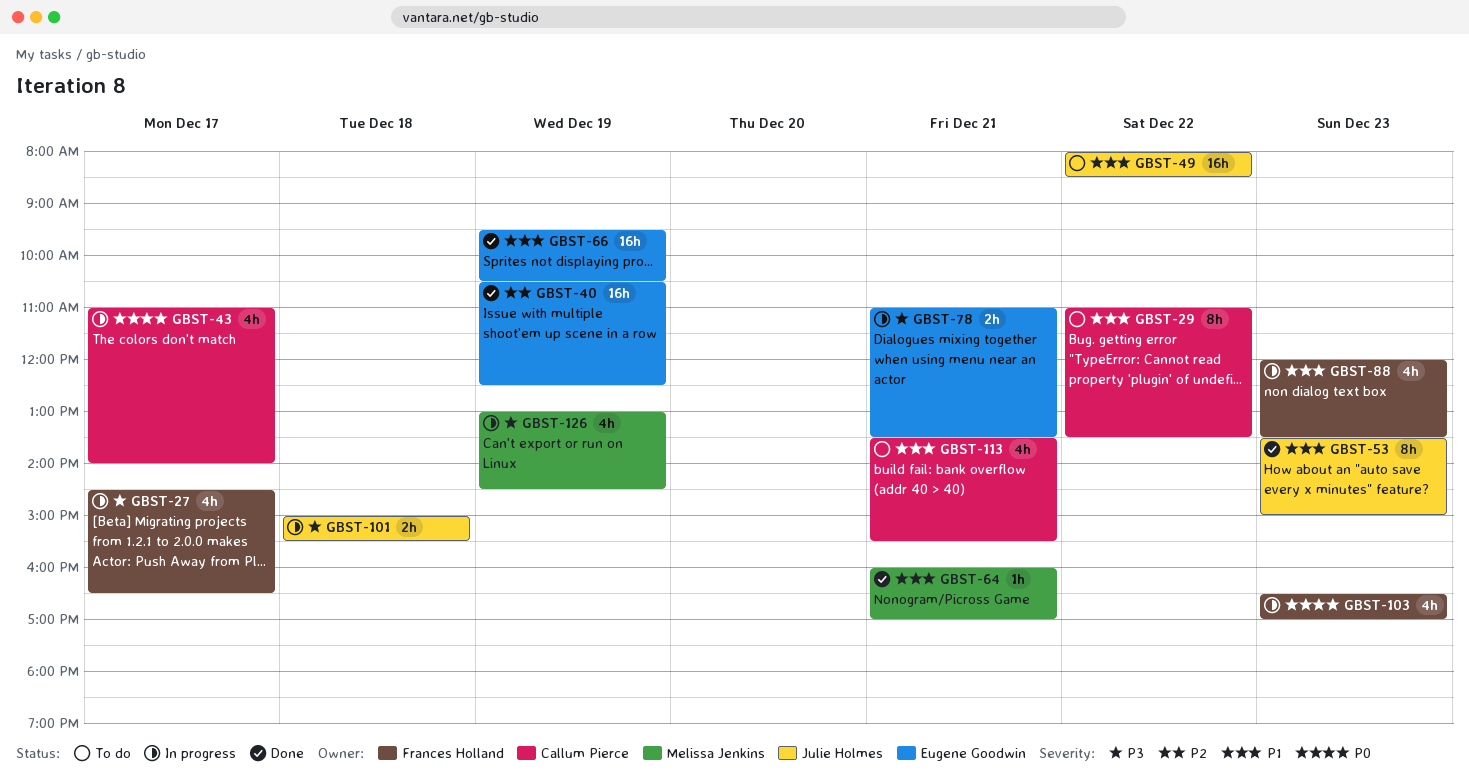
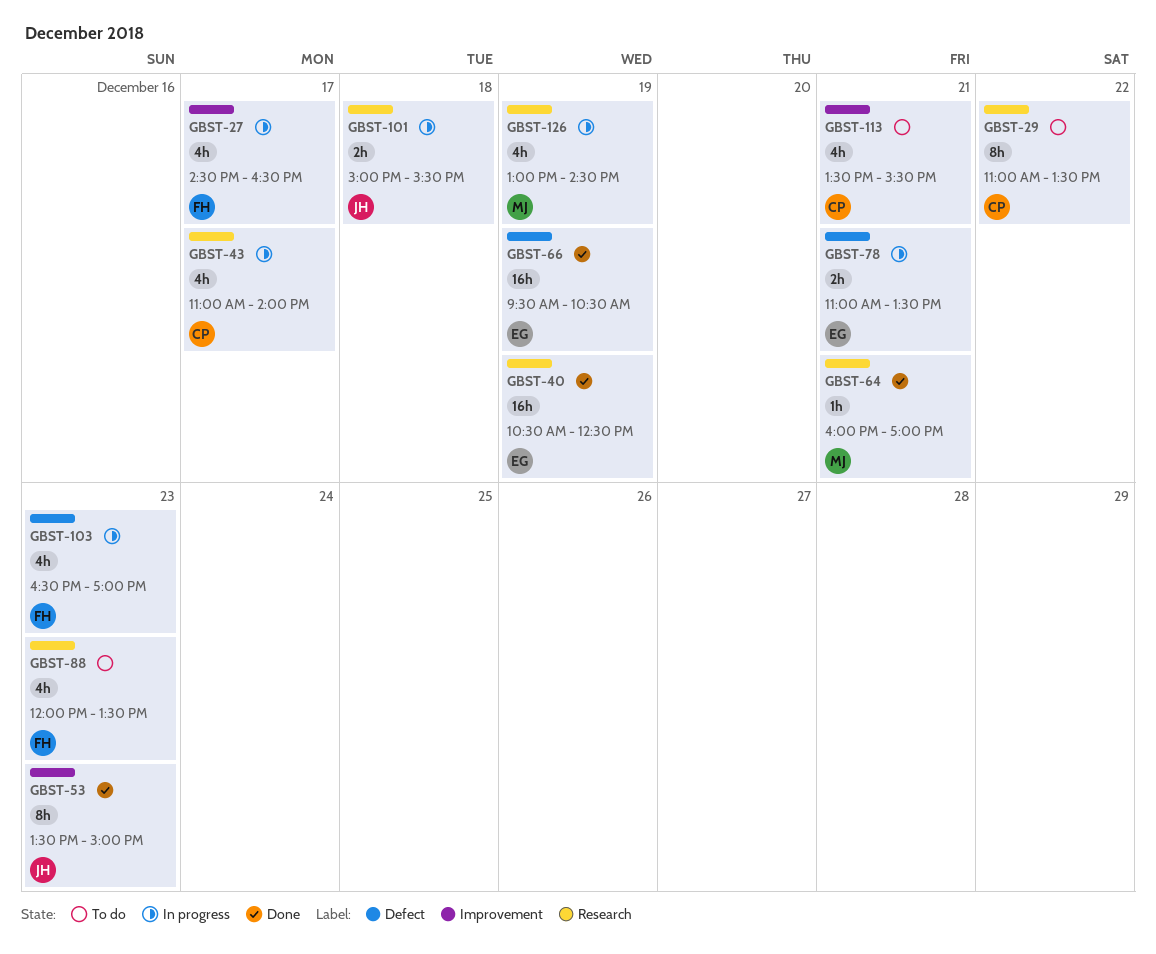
GBST-49: present -> none
GBST-88, status: In progress -> To do

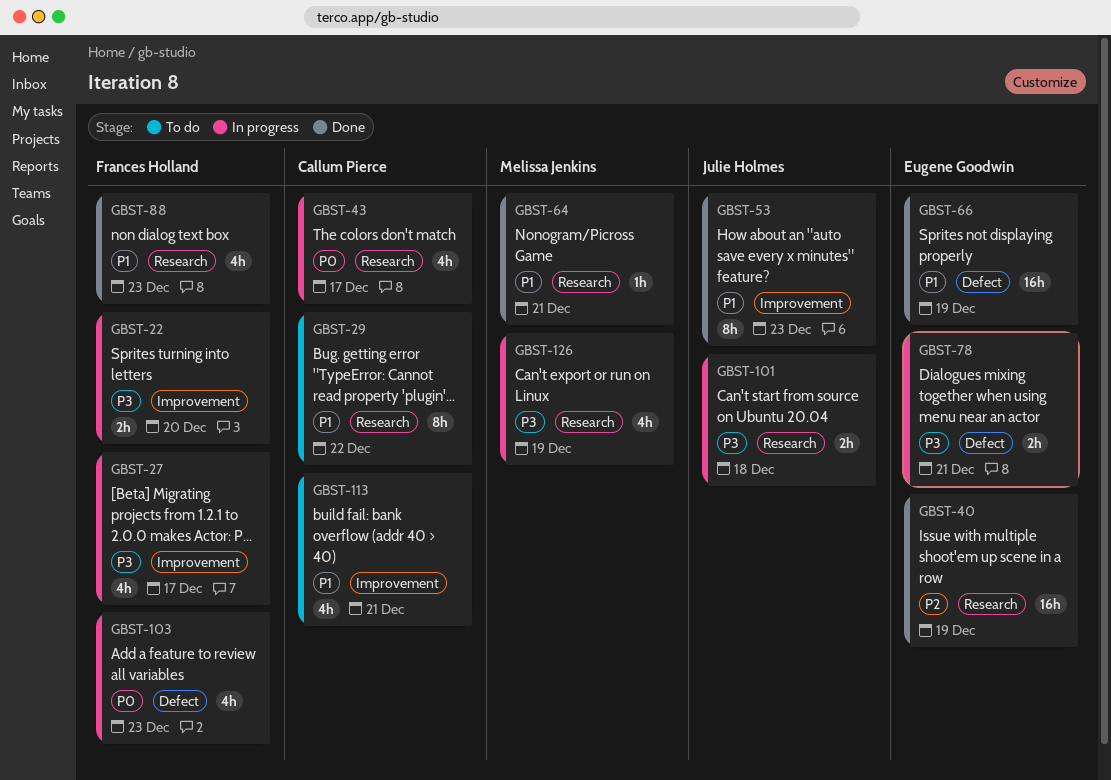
GBST-22: none -> present
GBST-88, status: To do -> Done

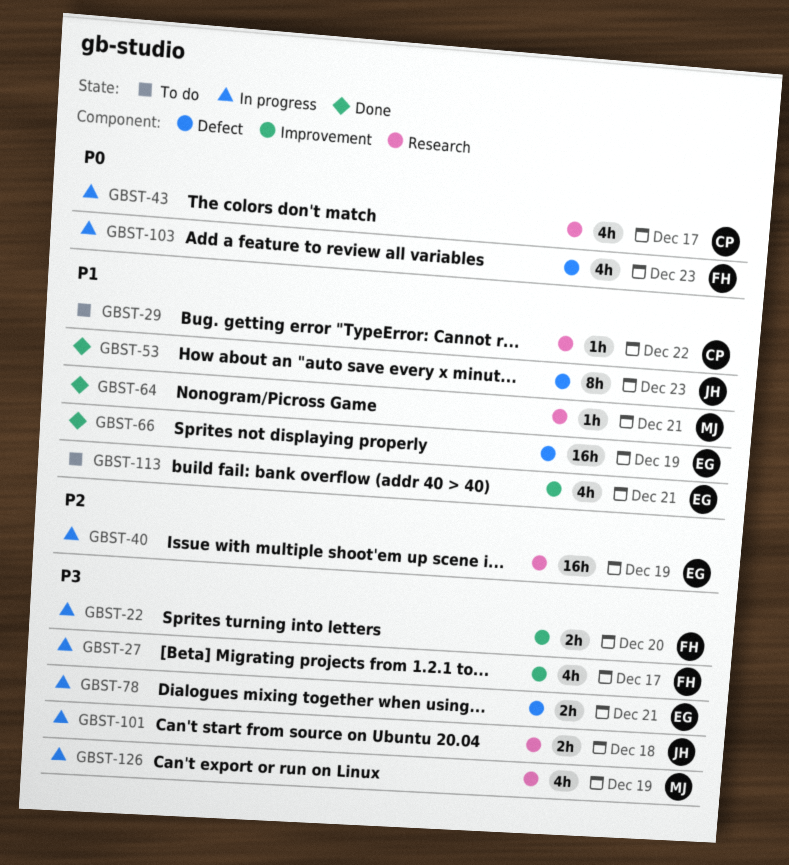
GBST-29, estimate: 8h -> 1h
GBST-40, status: Done -> In progress
GBST-53, label: Improvement -> Defect
GBST-88: present -> none
GBST-113, owner: Callum Pierce -> Eugene Goodwin

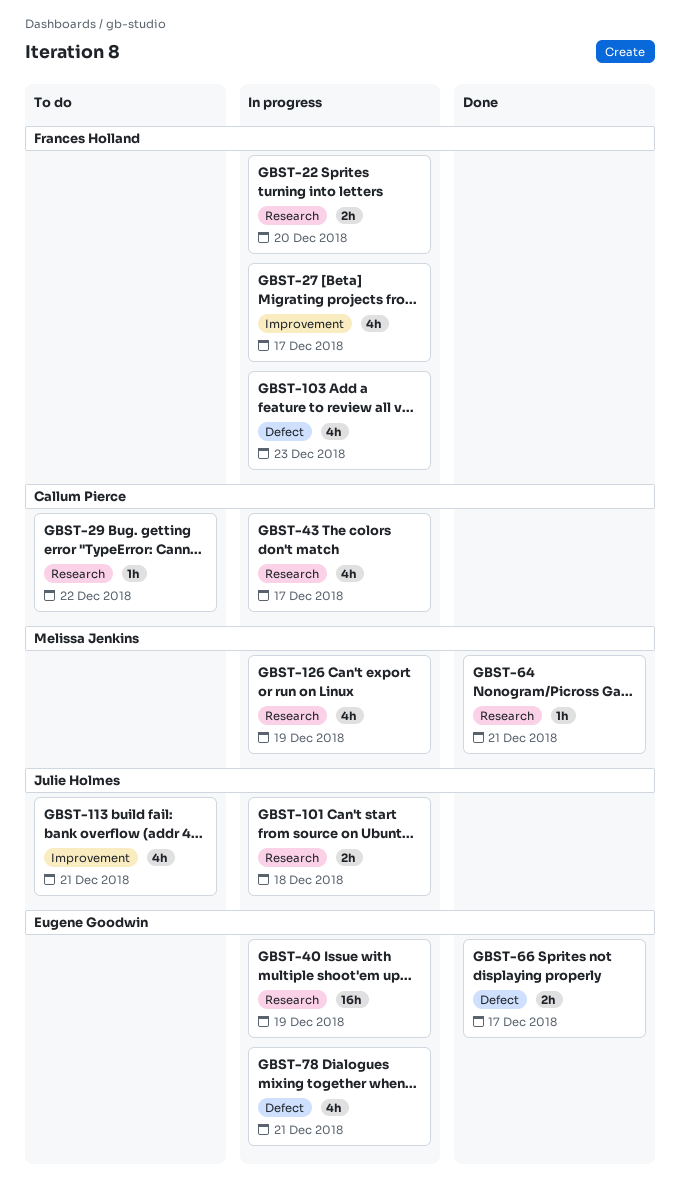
GBST-22, label: Improvement -> Research
GBST-53: present -> none
GBST-66, estimate: 16h -> 2h
GBST-66, day: Dec 19 -> Dec 17
GBST-78, estimate: 2h -> 4h
GBST-113, owner: Eugene Goodwin -> Julie Holmes

